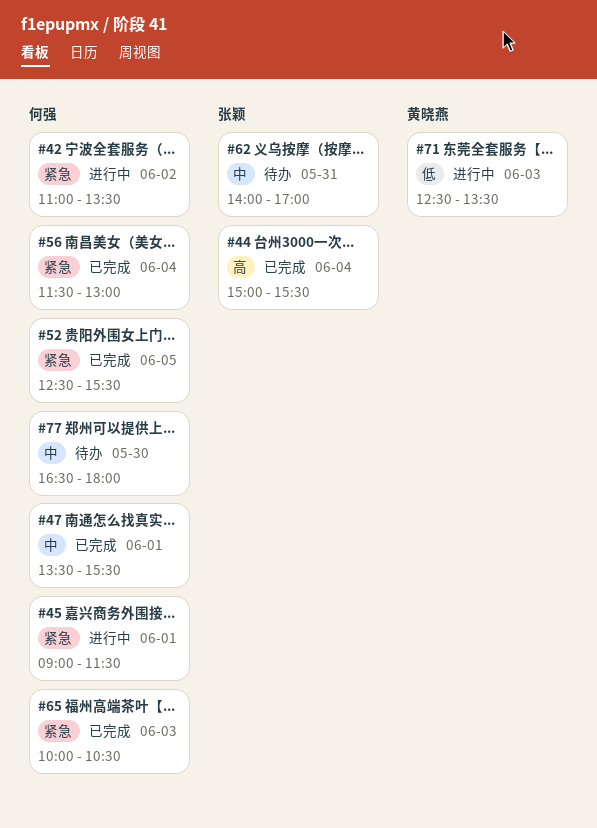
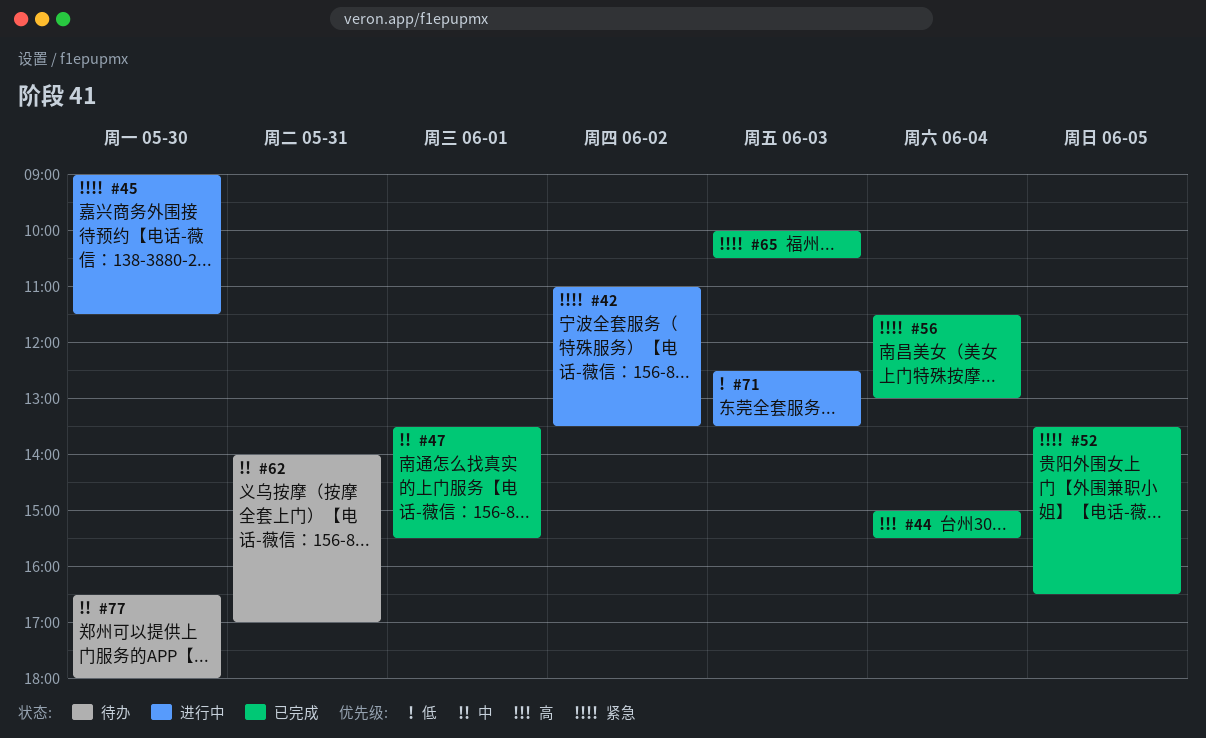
#45, day: Jun 1 -> May 30
#52, begins: 12:30 -> 13:30
#52, ends: 15:30 -> 16:30

